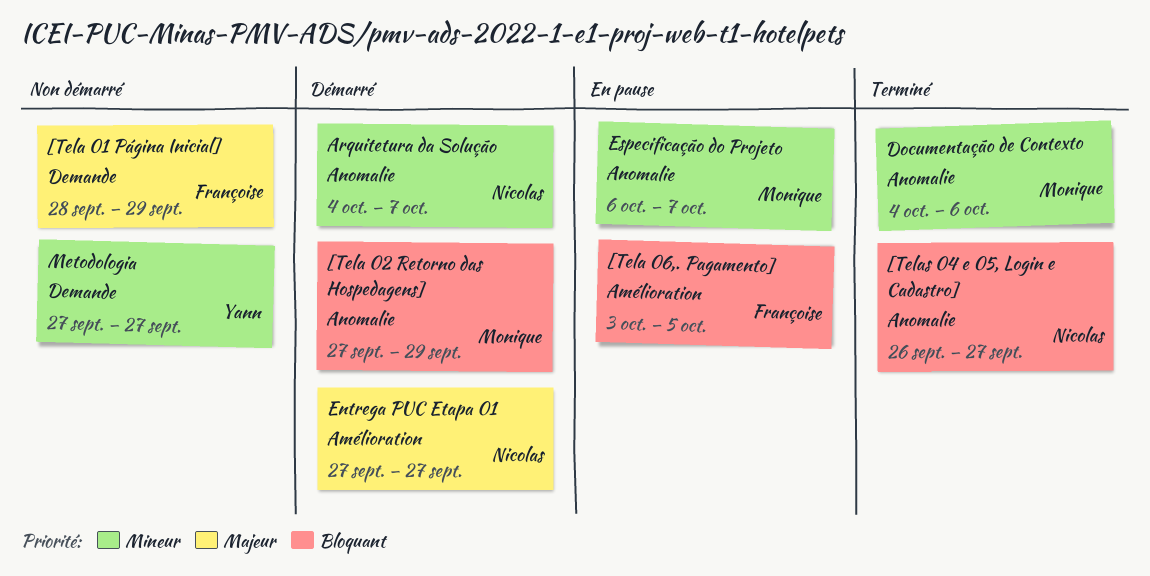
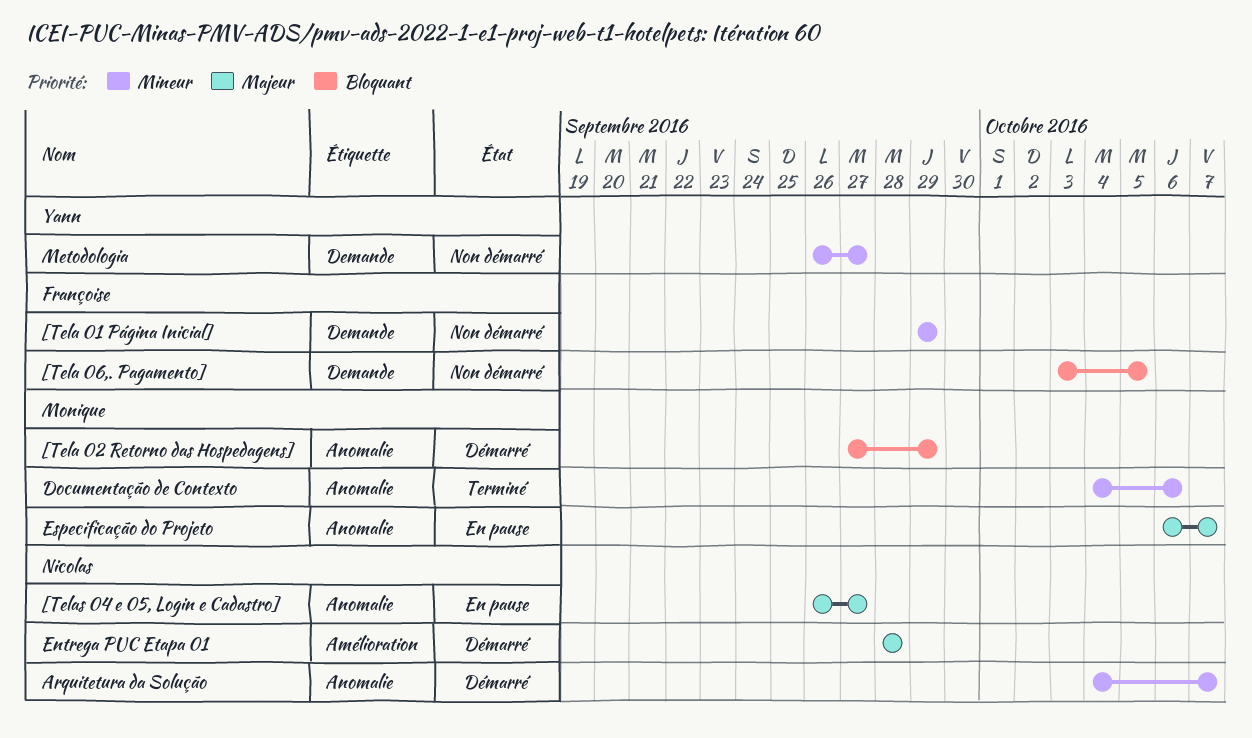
[Tela 01 Página Inicial], priority: Majeur -> Mineur
[Tela 01 Página Inicial], start: Sep 28 -> Sep 29
[Tela 06,. Pagamento], status: En pause -> Non démarré
[Tela 06,. Pagamento], label: Amélioration -> Demande
[Telas 04 e 05, Login e Cadastro], status: Terminé -> En pause
[Telas 04 e 05, Login e Cadastro], priority: Bloquant -> Majeur
Entrega PUC Etapa 01, start: Sep 27 -> Sep 28
Entrega PUC Etapa 01, due: Sep 27 -> Sep 28
Especificação do Projeto, priority: Mineur -> Majeur
Metodologia, start: Sep 27 -> Sep 26

